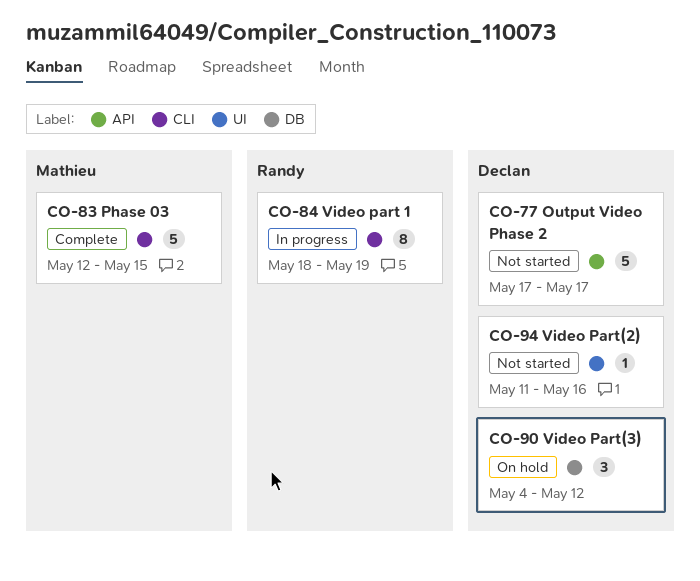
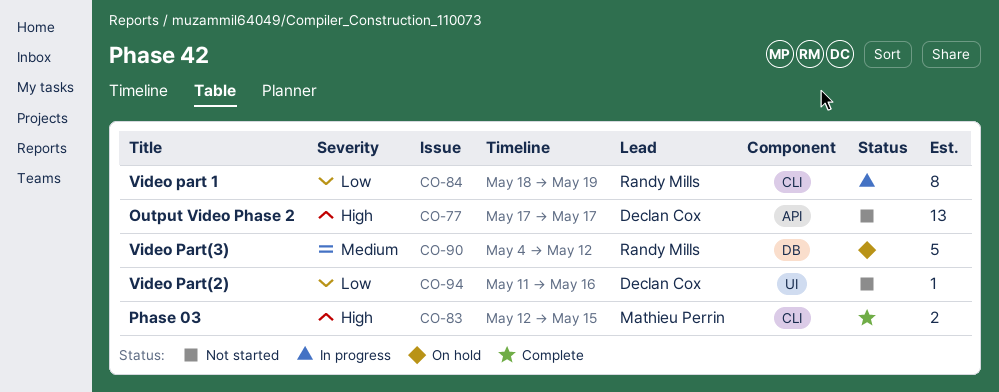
CO-77, estimate: 5 -> 13
CO-83, estimate: 5 -> 2
CO-90, owner: Declan Cox -> Randy Mills
CO-90, estimate: 3 -> 5

